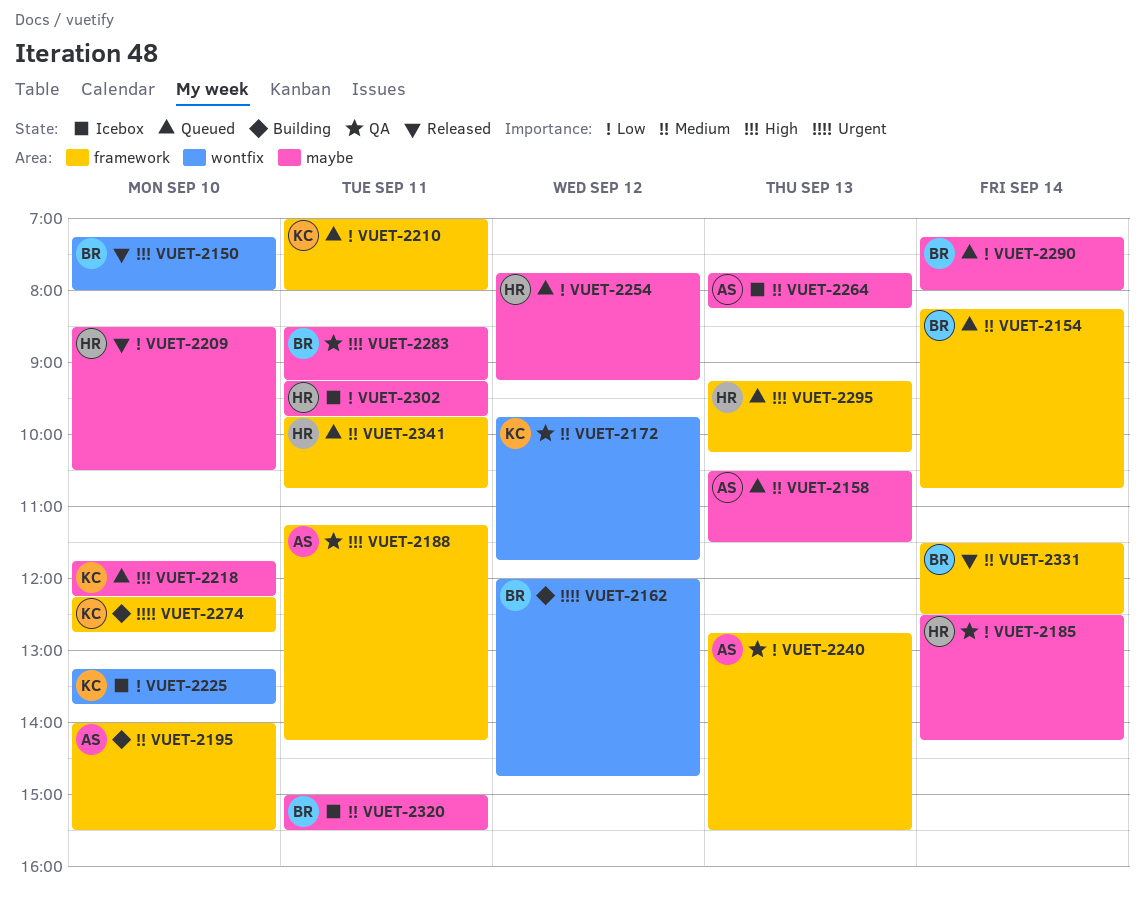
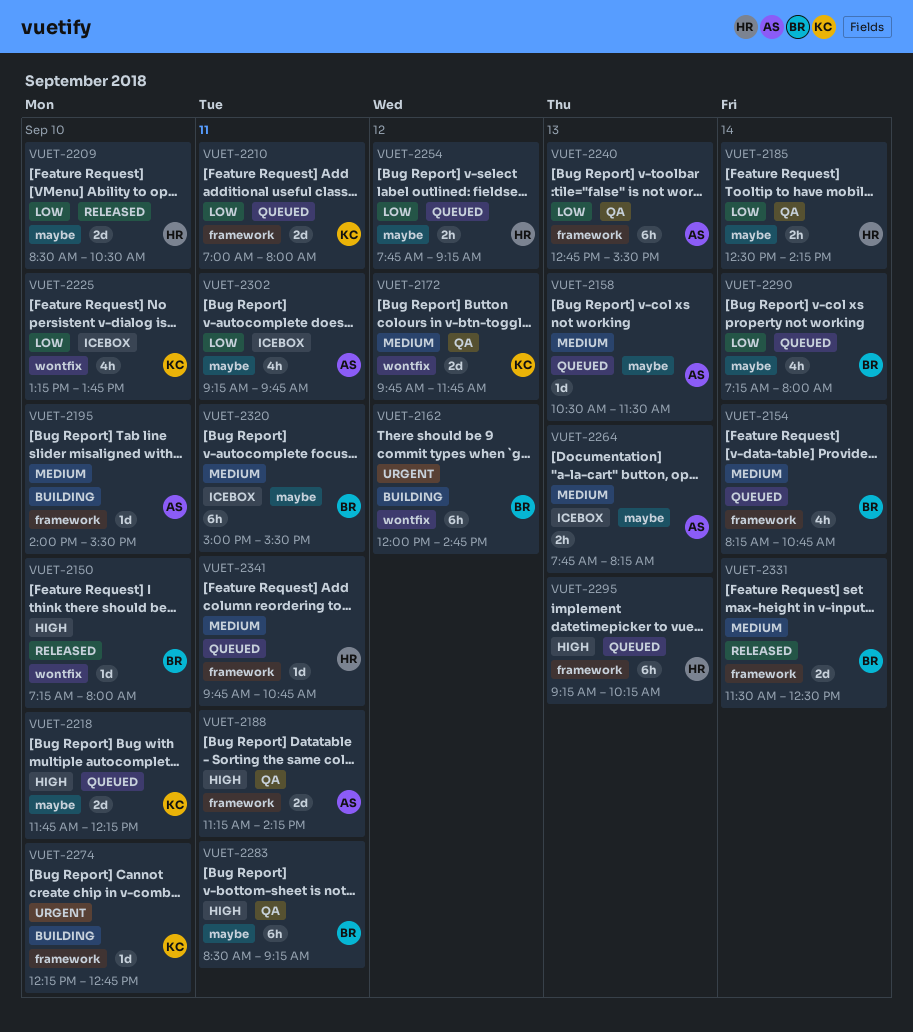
VUET-2302, owner: HR -> AS

